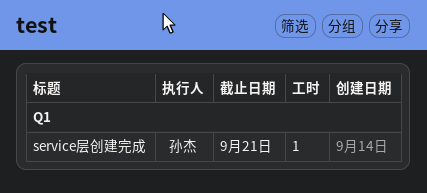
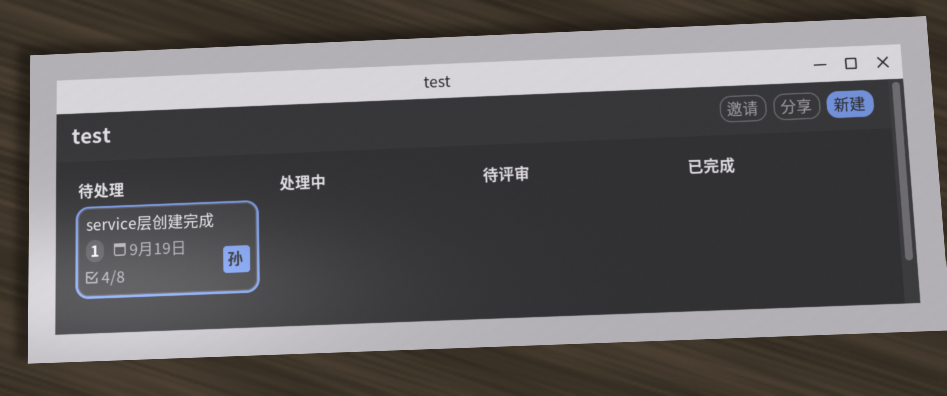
service层创建完成, due: Sep 21 -> Sep 19

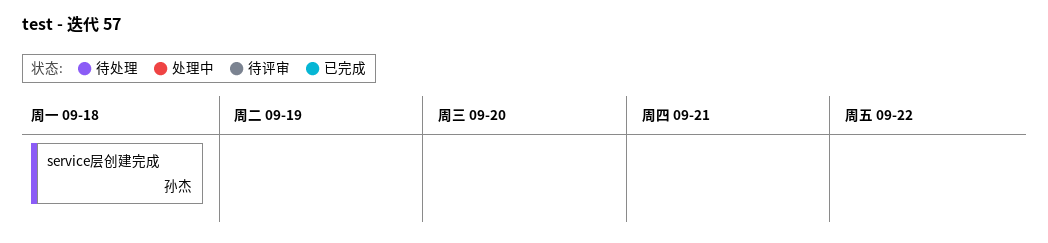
service层创建完成, due: Sep 19 -> Sep 18

